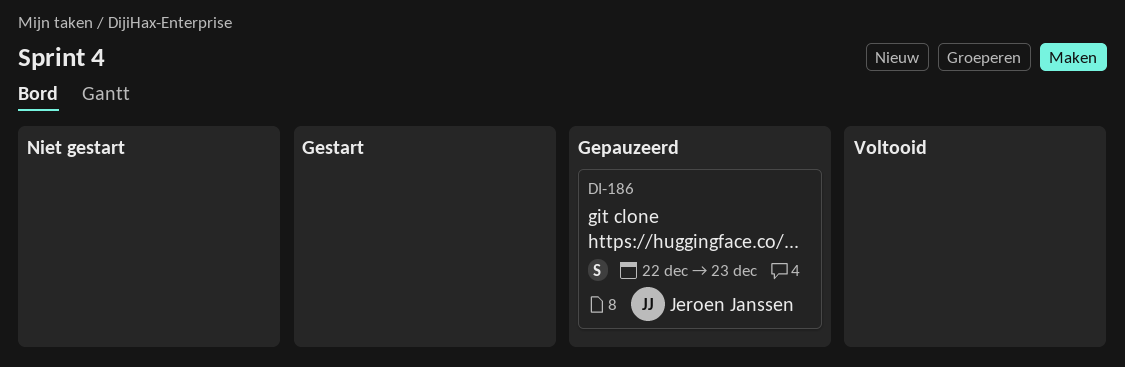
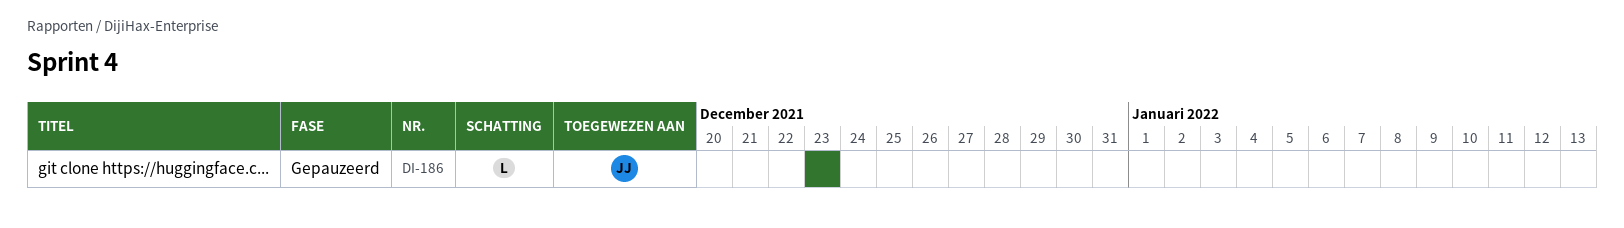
DI-186, estimate: S -> L
DI-186, start: Dec 22 -> Dec 23

